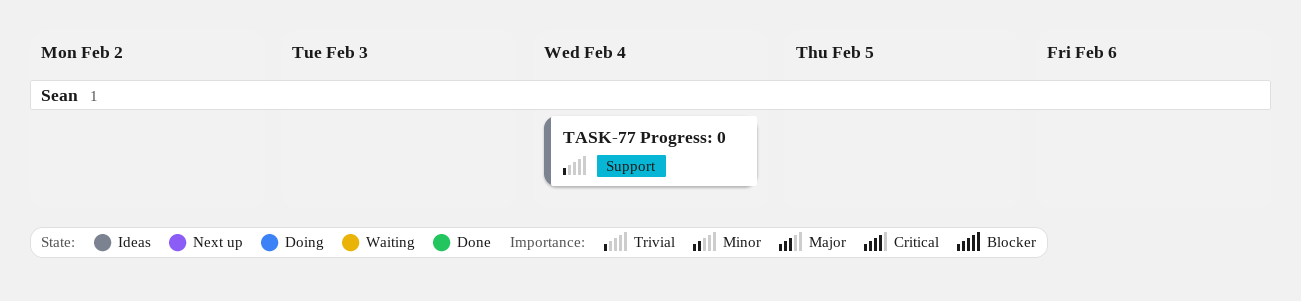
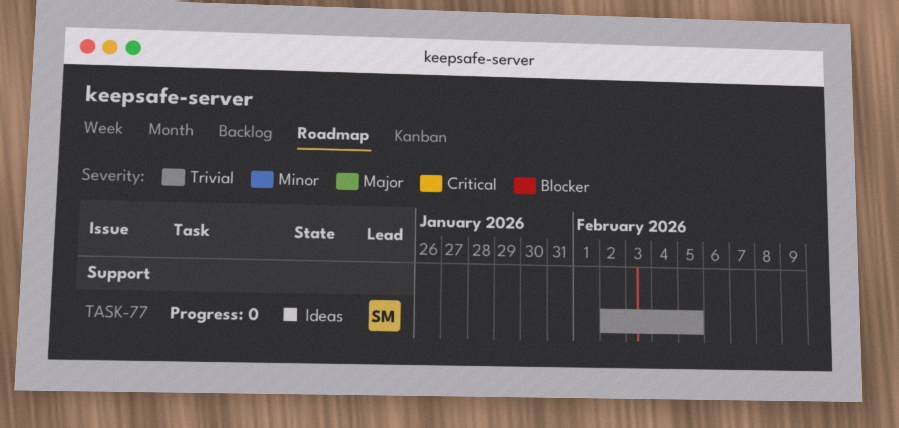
TASK-77, due: Feb 4 -> Feb 5

